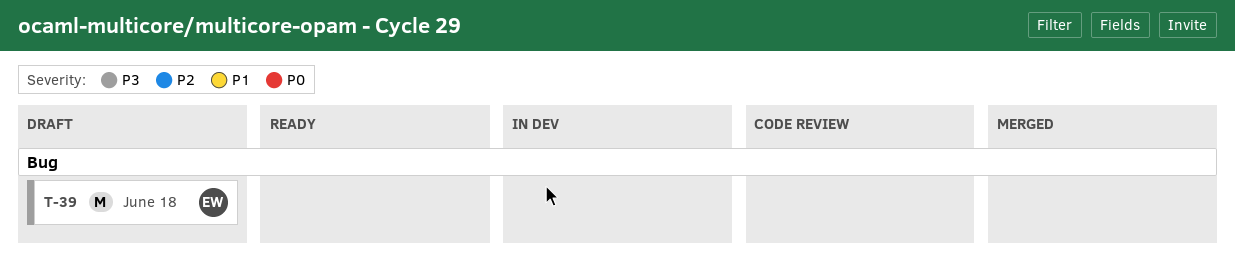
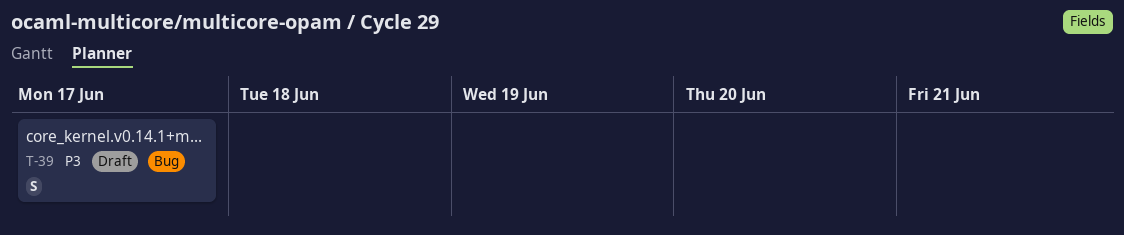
T-39, estimate: M -> S
T-39, due: Jun 18 -> Jun 17

